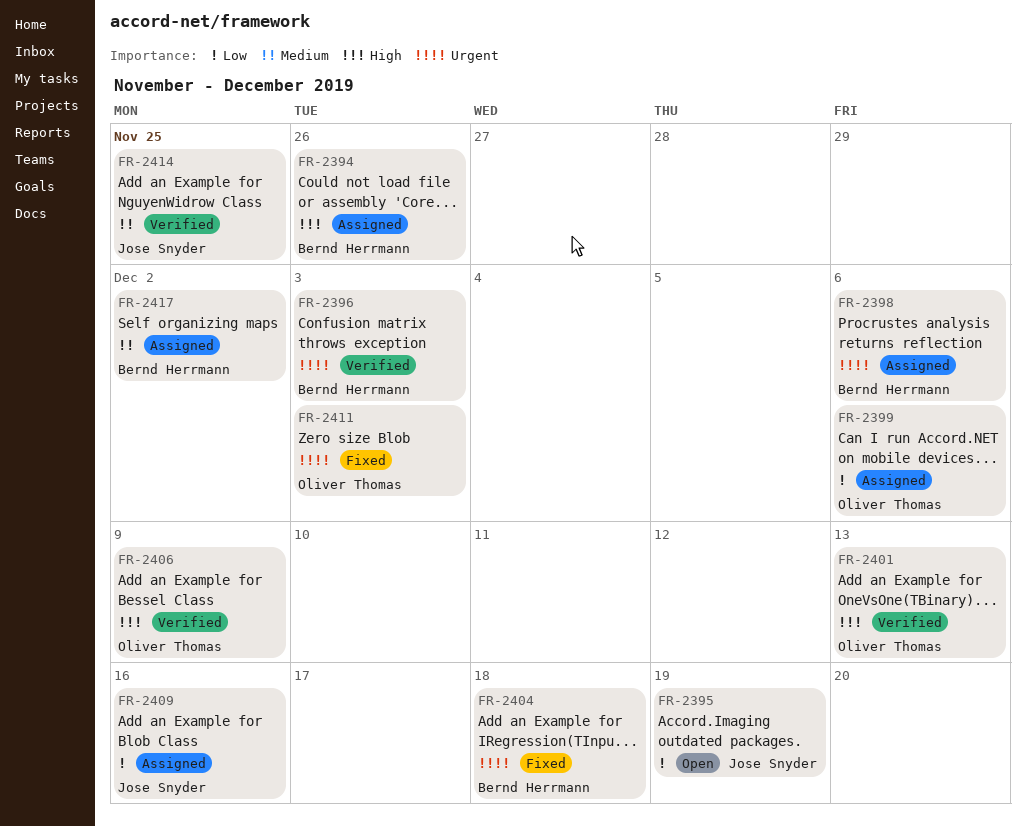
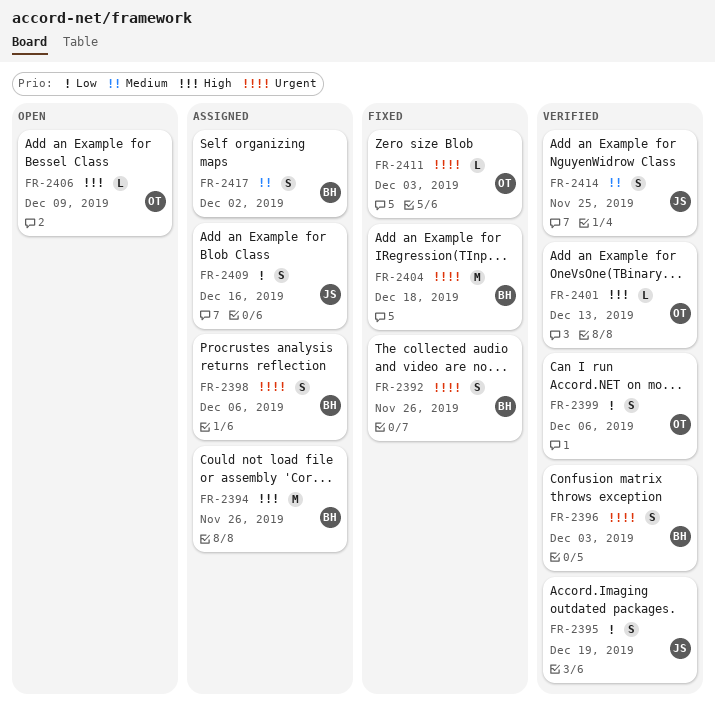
FR-2392: none -> present
FR-2395, status: Open -> Verified
FR-2399, status: Assigned -> Verified
FR-2406, status: Verified -> Open

